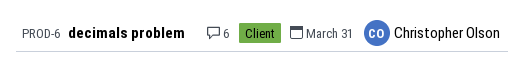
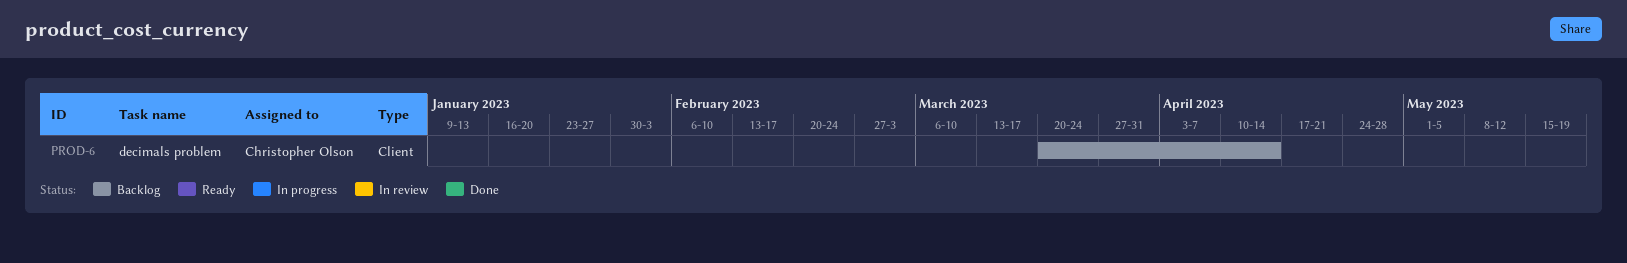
PROD-6, due: Mar 31 -> Apr 14

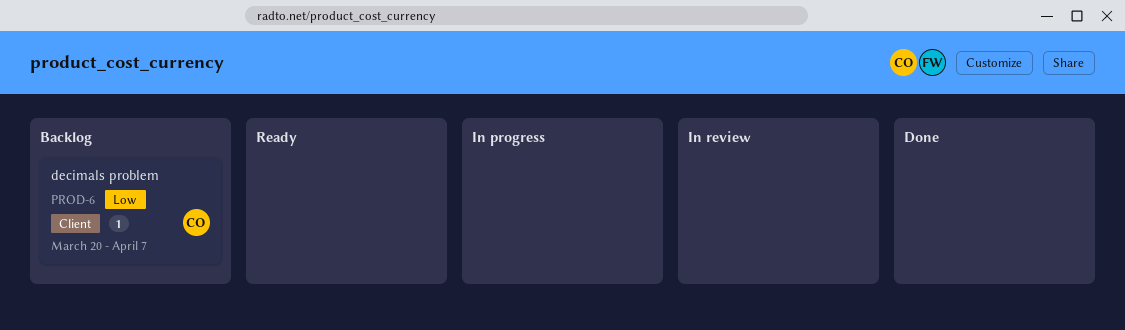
PROD-6, due: Apr 14 -> Apr 7

